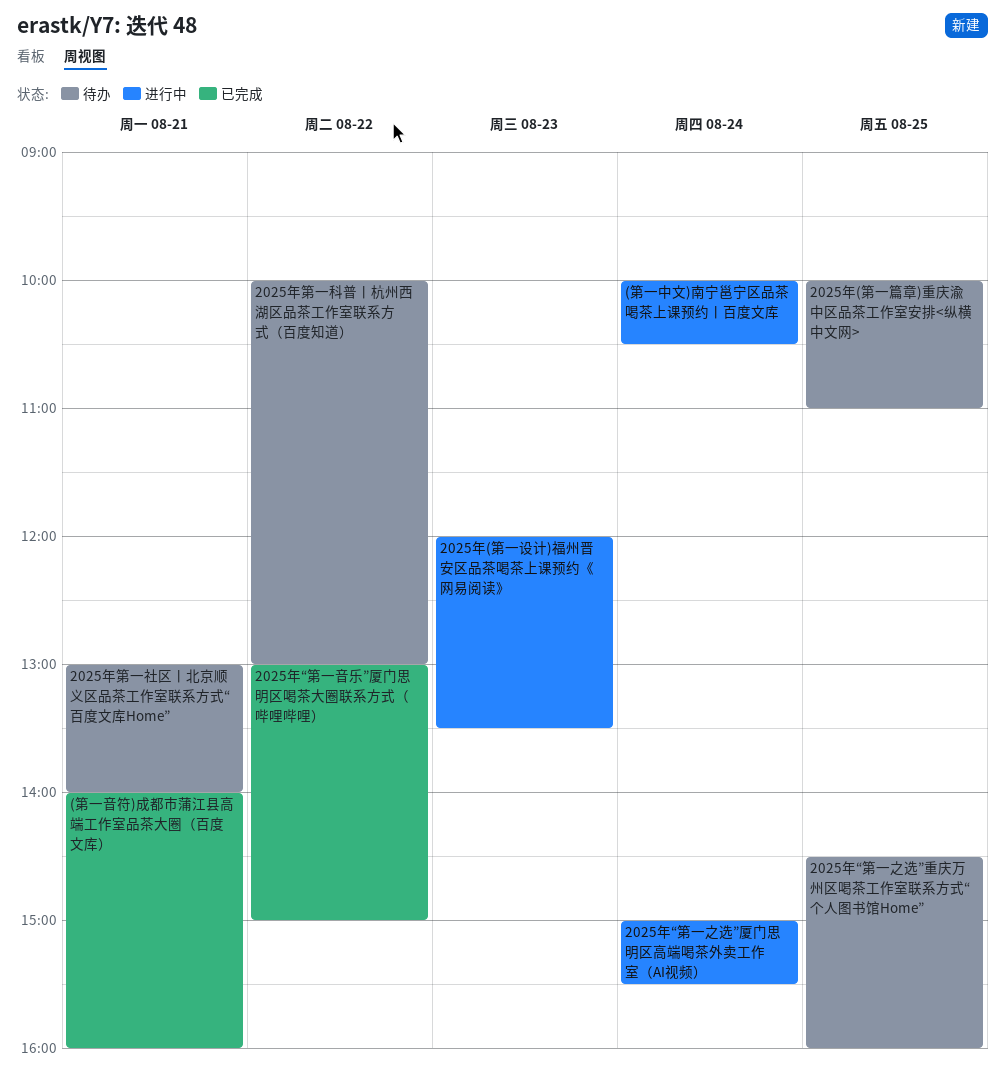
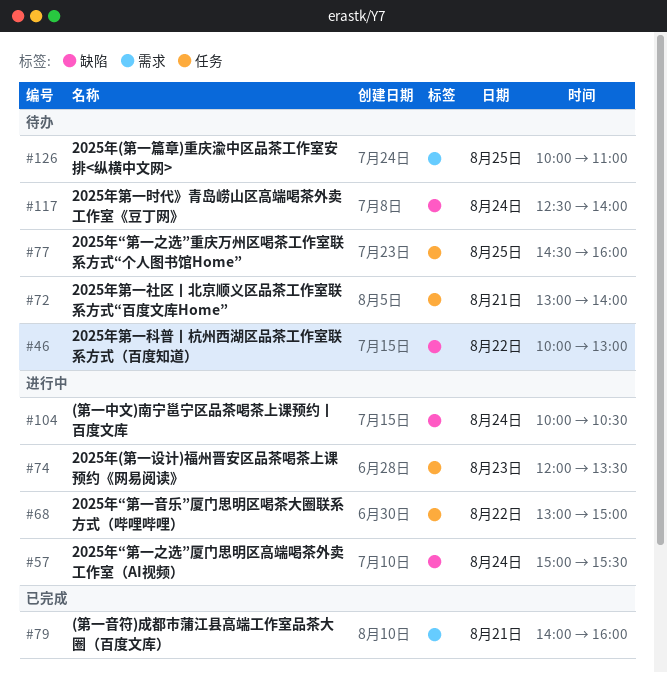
2025年“第一音乐”厦门思明区喝茶大圈联系方式（哔哩哔哩）, status: 已完成 -> 进行中
2025年第一时代》青岛崂山区高端喝茶外卖工作室《豆丁网》: none -> present

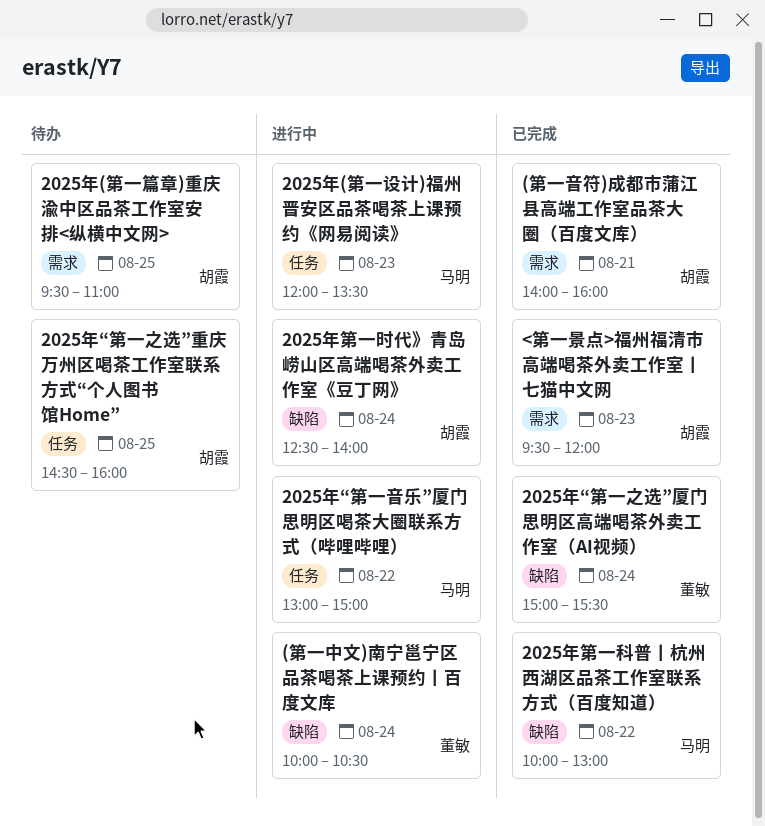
2025年(第一篇章)重庆渝中区品茶工作室安排<纵横中文网>, begins: 10:00 -> 09:30
2025年“第一之选”厦门思明区高端喝茶外卖工作室（AI视频）, status: 进行中 -> 已完成
2025年第一时代》青岛崂山区高端喝茶外卖工作室《豆丁网》, status: 待办 -> 进行中
2025年第一社区丨北京顺义区品茶工作室联系方式“百度文库Home”: present -> none
2025年第一科普丨杭州西湖区品茶工作室联系方式（百度知道）, status: 待办 -> 已完成
<第一景点>福州福清市高端喝茶外卖工作室丨七猫中文网: none -> present

